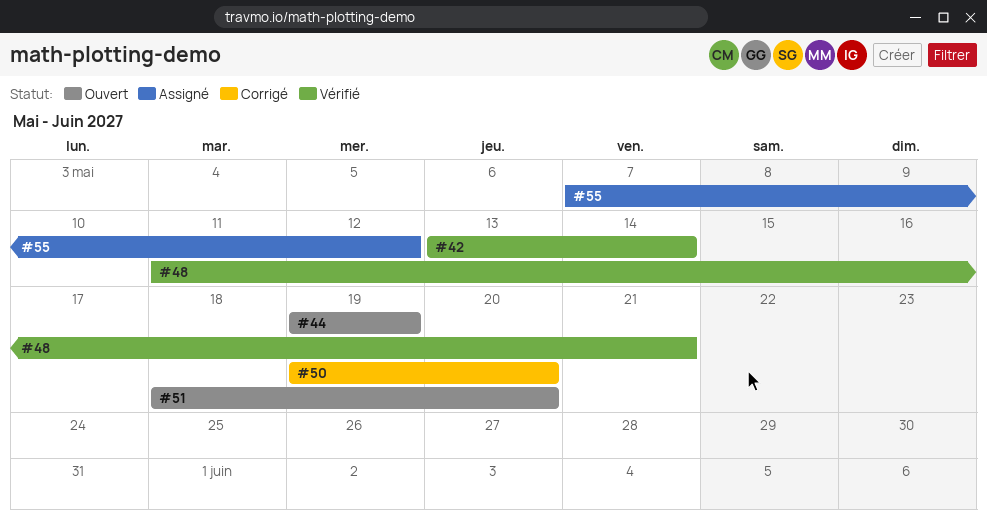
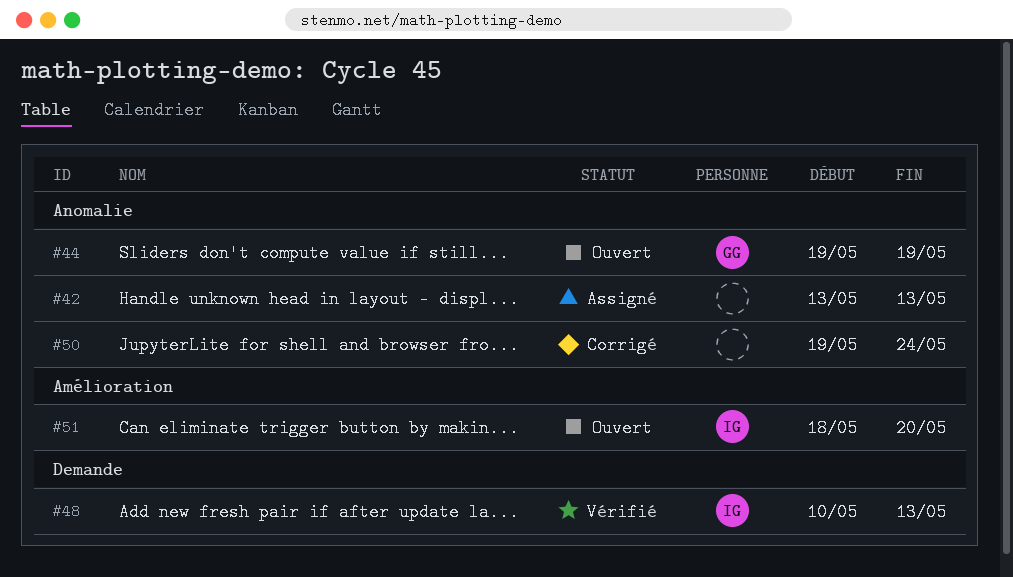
#42, status: Vérifié -> Assigné
#42, due: May 14 -> May 13
#48, start: May 11 -> May 10
#48, due: May 21 -> May 13
#50, due: May 20 -> May 24
#55: present -> none

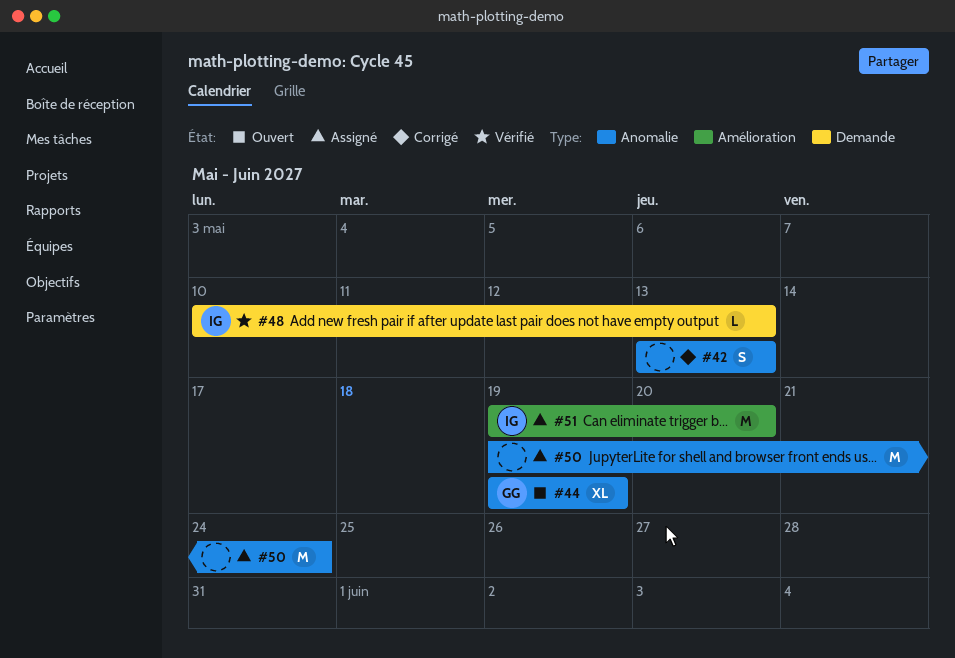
#42, status: Assigné -> Corrigé
#50, status: Corrigé -> Assigné
#51, status: Ouvert -> Assigné
#51, start: May 18 -> May 19

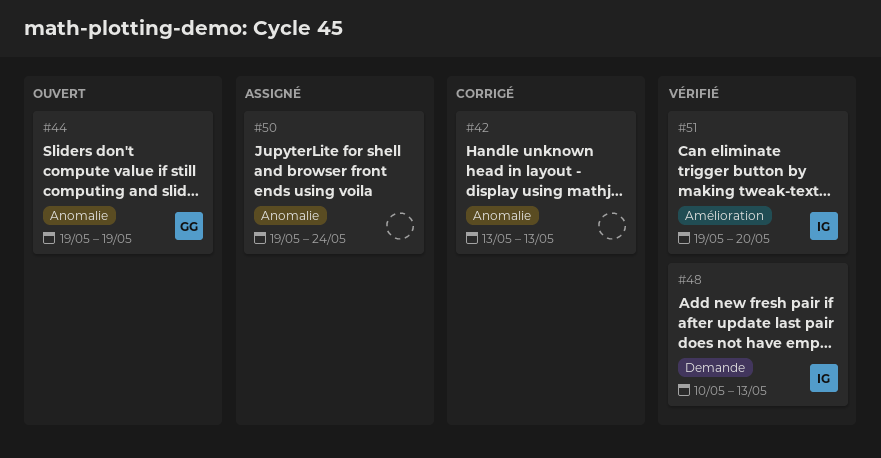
#51, status: Assigné -> Vérifié

